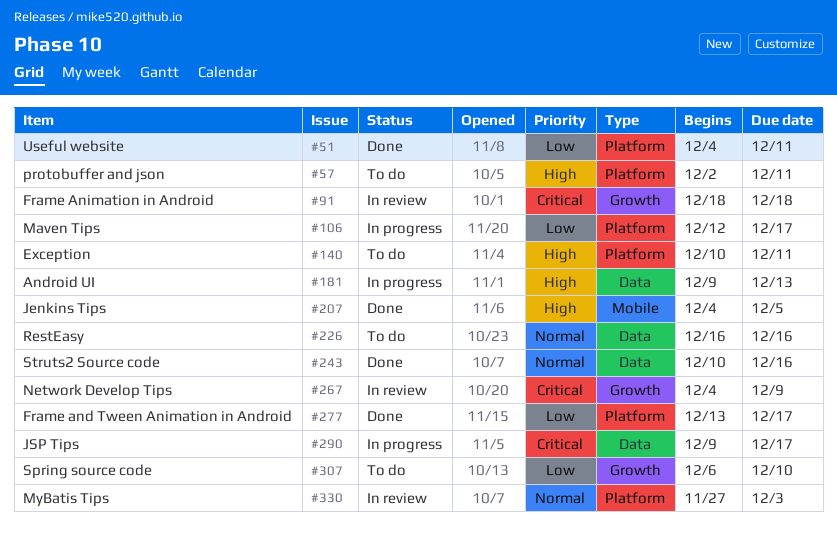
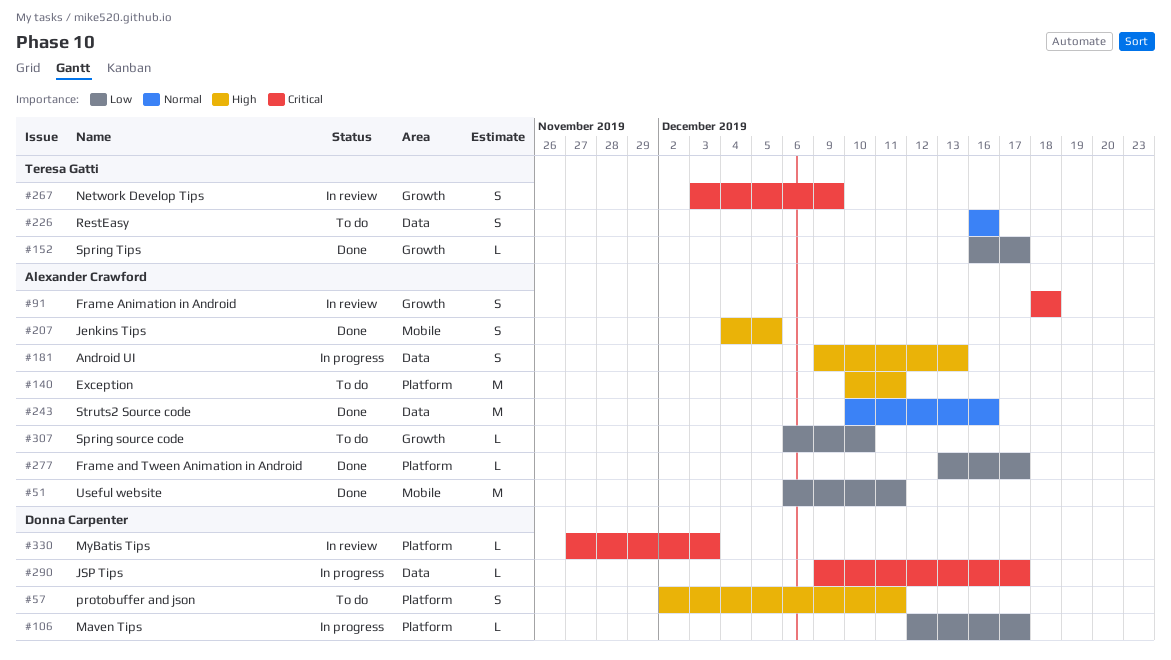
#51, label: Platform -> Mobile
#51, start: Dec 4 -> Dec 6
#152: none -> present
#267, start: Dec 4 -> Dec 3
#330, priority: Normal -> Critical

